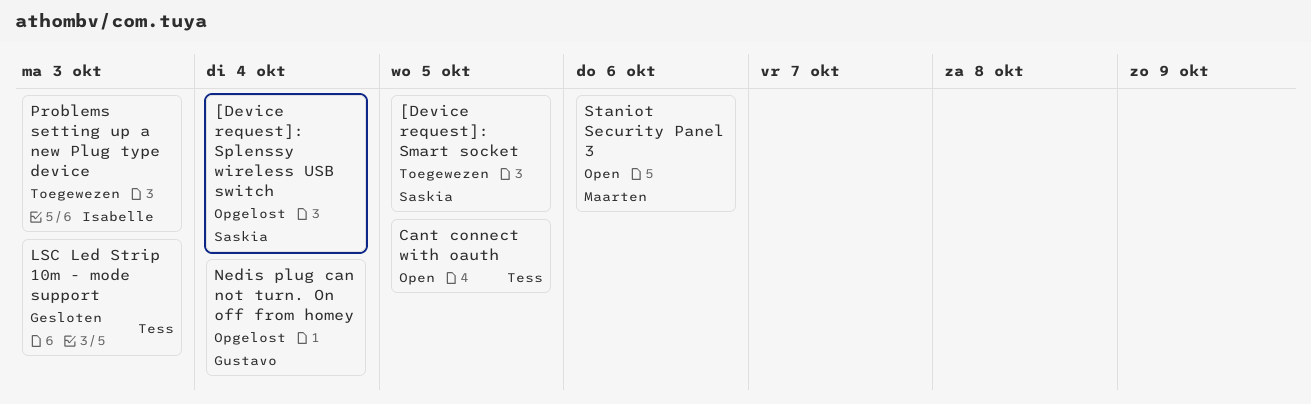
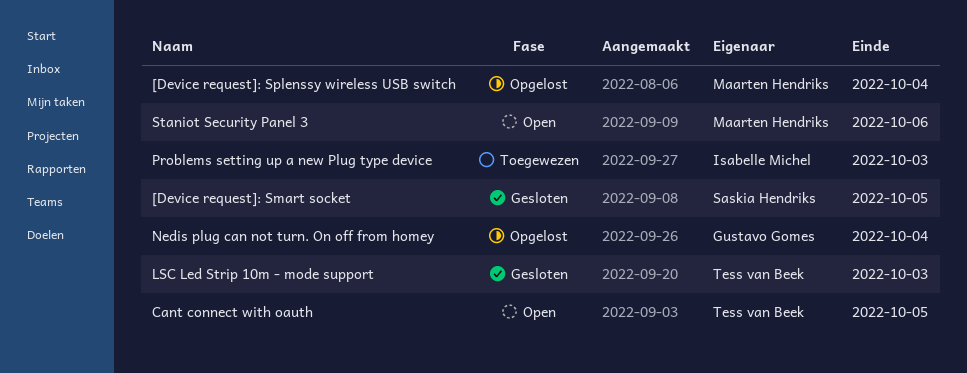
[Device request]: Smart socket, status: Toegewezen -> Gesloten
[Device request]: Splenssy wireless USB switch, owner: Saskia Hendriks -> Maarten Hendriks

